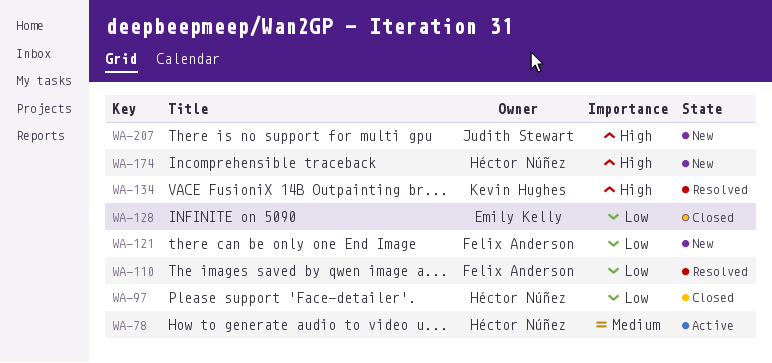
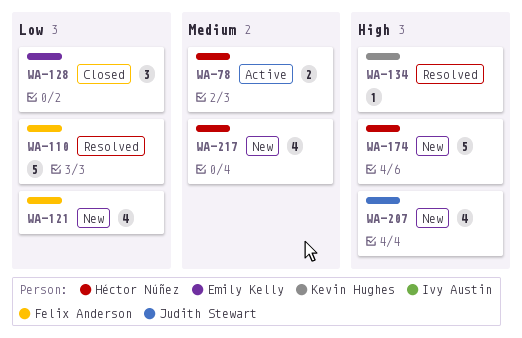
WA-97: present -> none
WA-217: none -> present

